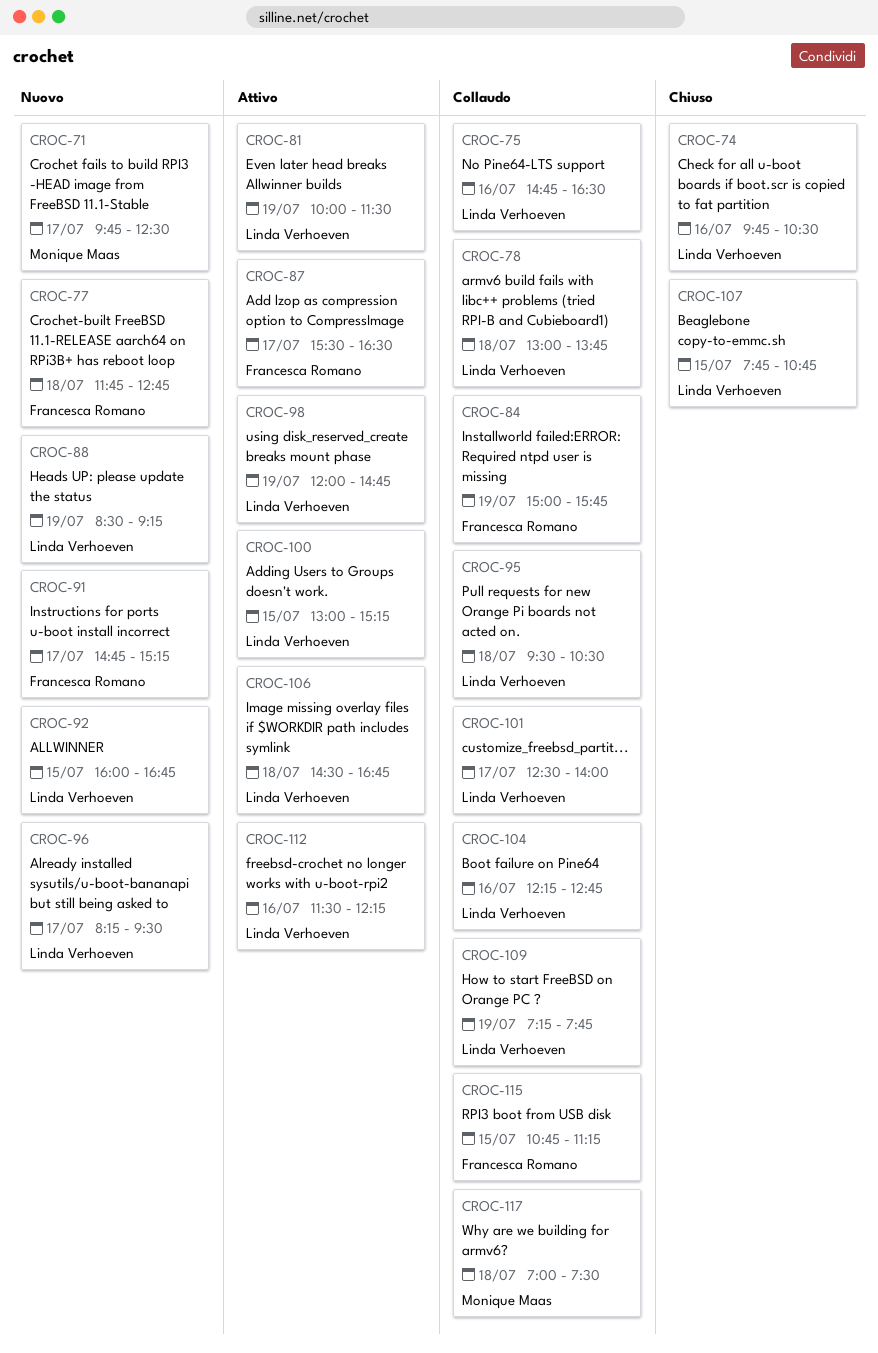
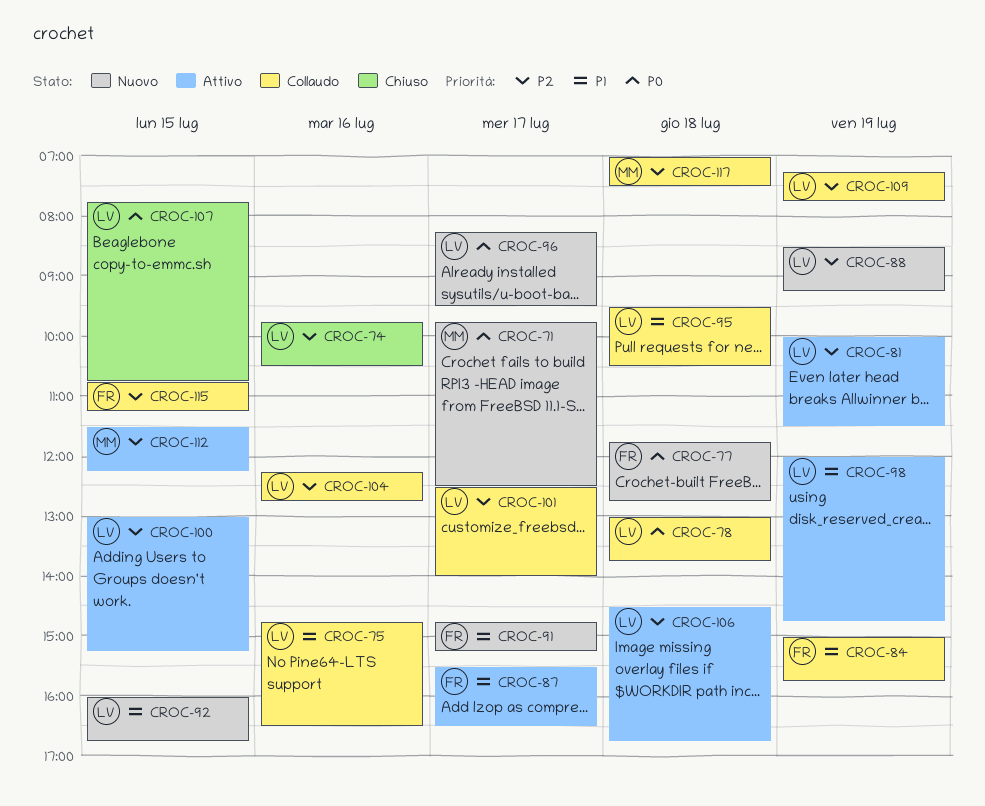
CROC-112, owner: Linda Verhoeven -> Monique Maas
CROC-112, day: Jul 16 -> Jul 15

